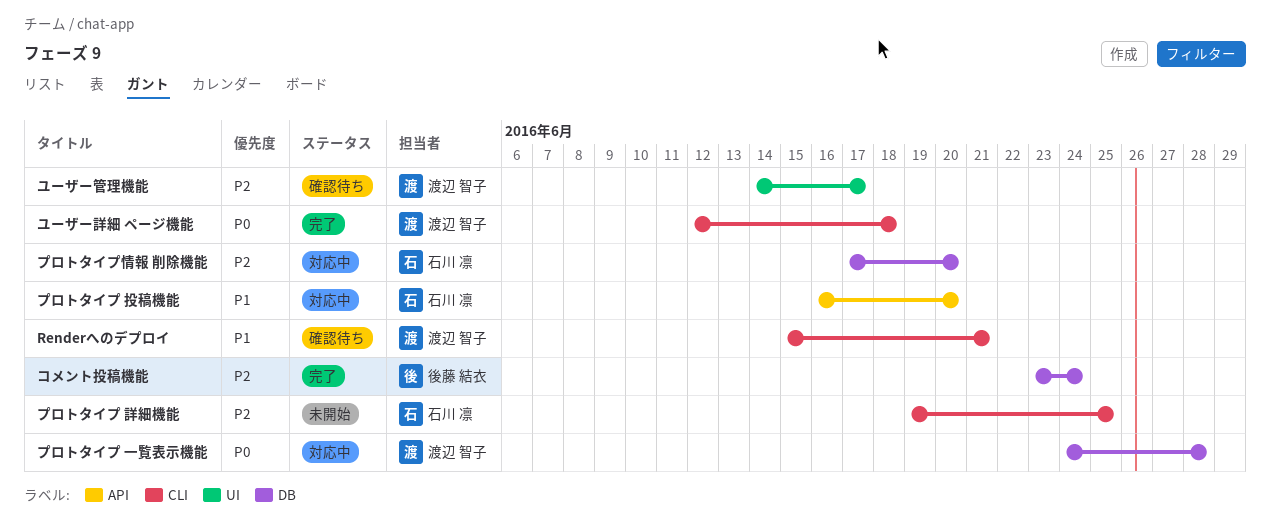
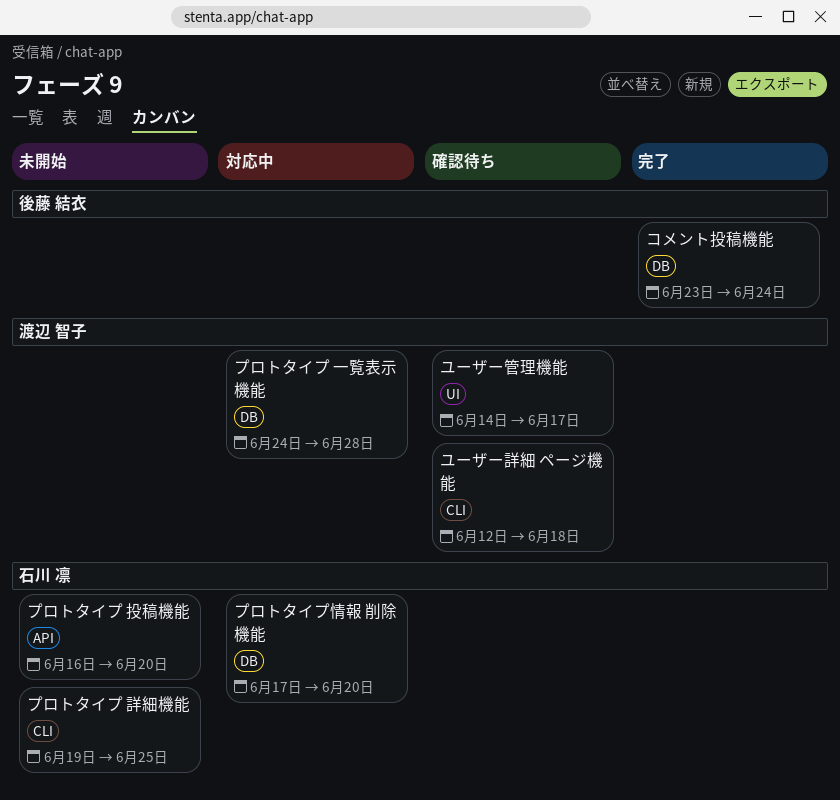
Renderへのデプロイ: present -> none
プロトタイプ 投稿機能, status: 対応中 -> 未開始
ユーザー詳細 ページ機能, status: 完了 -> 確認待ち

